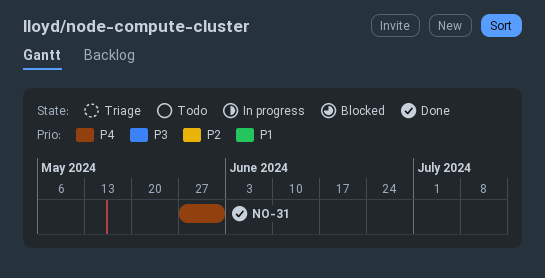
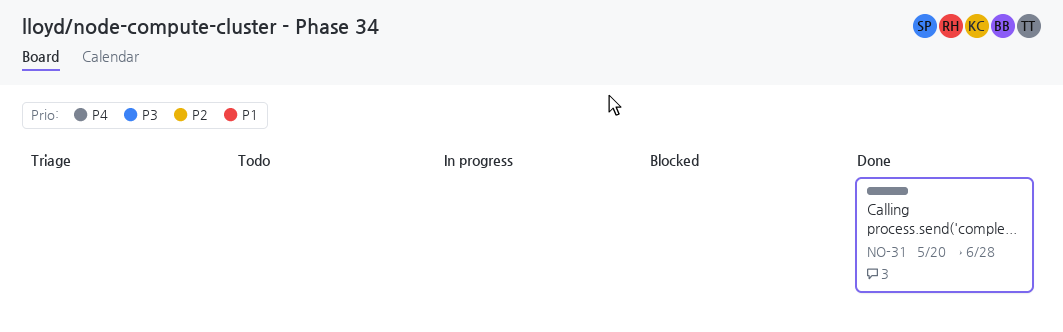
NO-31, start: May 27 -> May 20
NO-31, due: May 31 -> Jun 28

